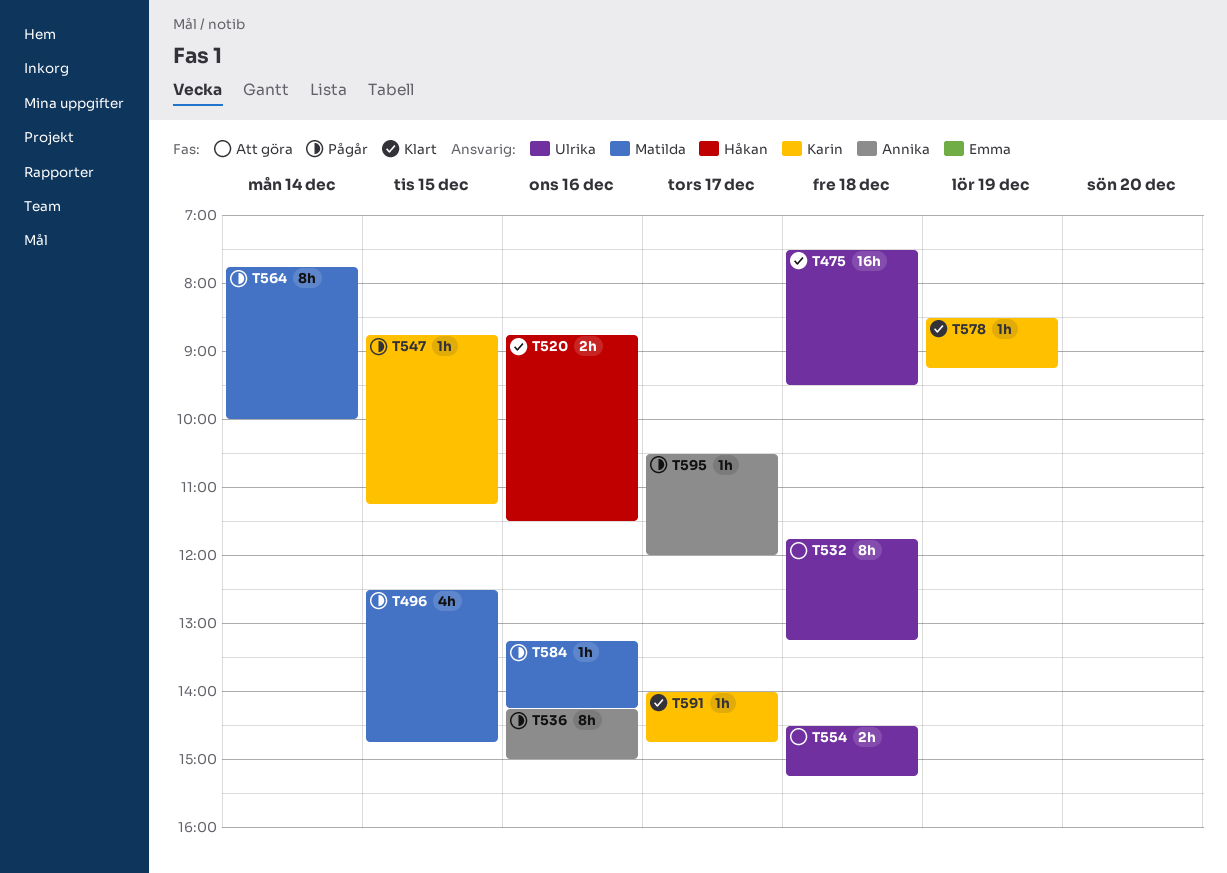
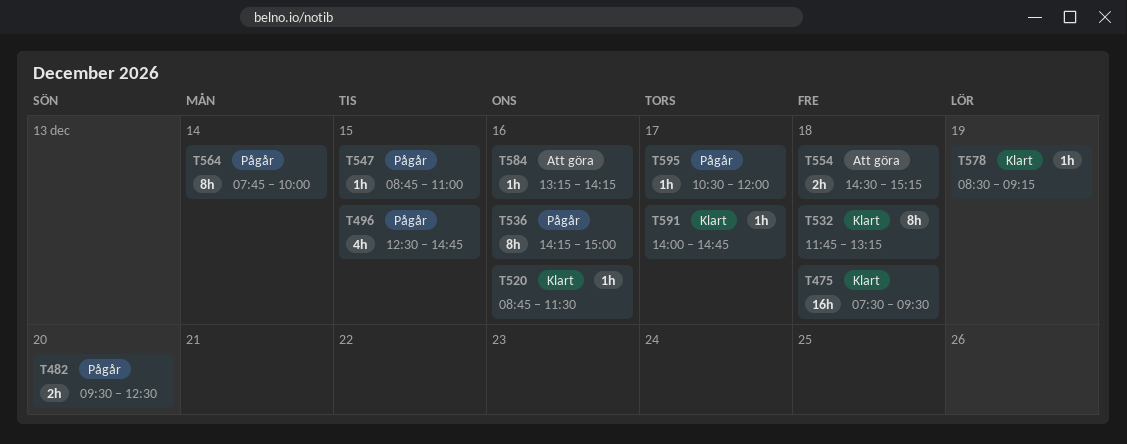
T482: none -> present
T520, estimate: 2h -> 1h
T532, status: Att göra -> Klart
T547, ends: 11:15 -> 11:00
T584, status: Pågår -> Att göra

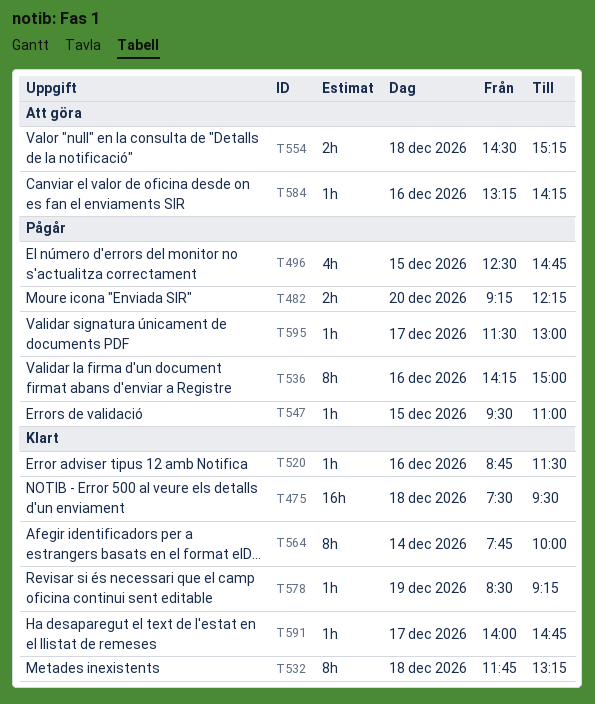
T482, begins: 09:30 -> 09:15
T482, ends: 12:30 -> 12:15
T547, begins: 08:45 -> 09:30
T564, status: Pågår -> Klart
T595, begins: 10:30 -> 11:30
T595, ends: 12:00 -> 13:00

